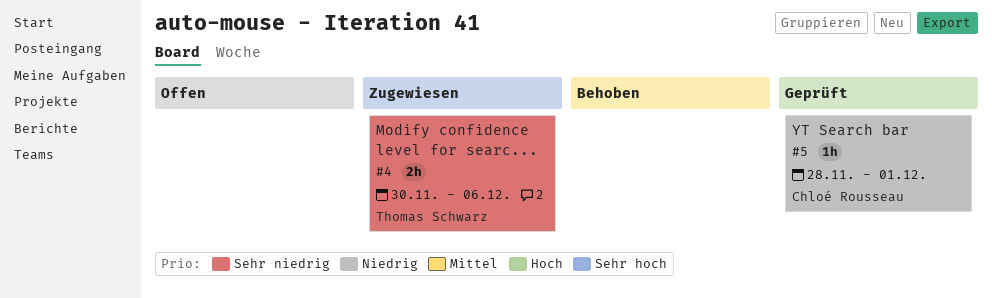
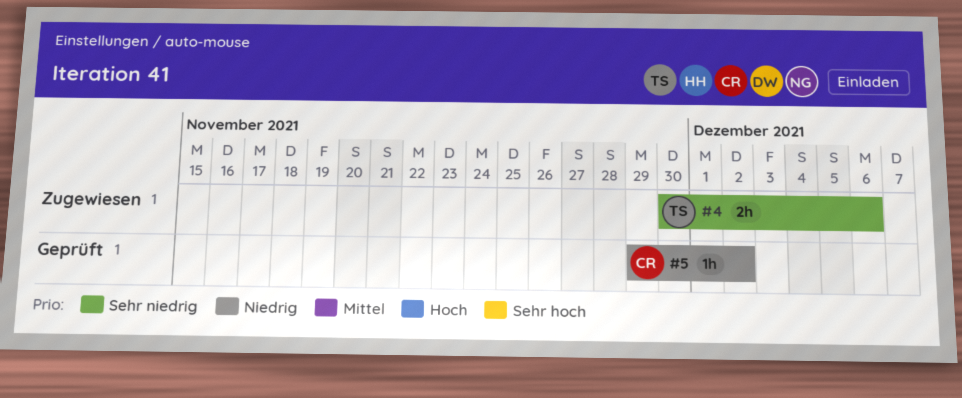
#5, start: Nov 28 -> Nov 29
#5, due: Dec 1 -> Dec 2

